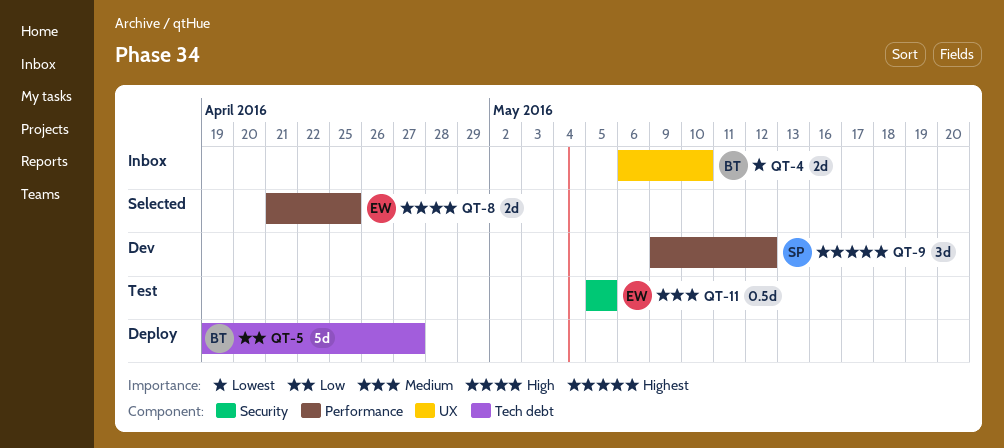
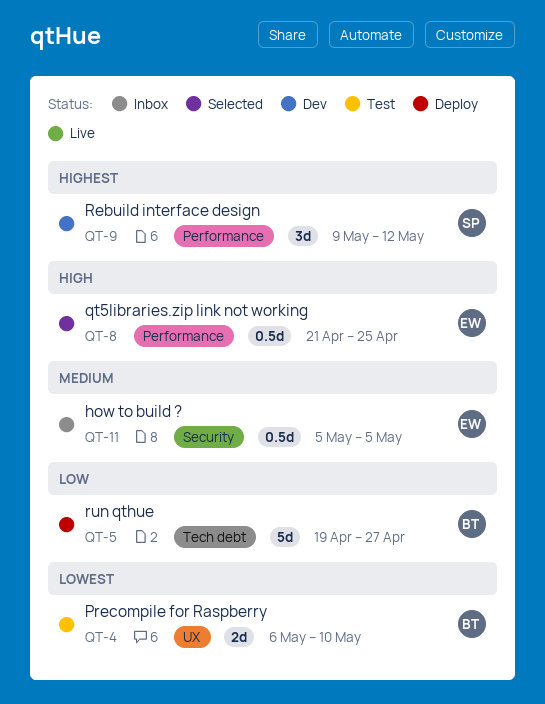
QT-4, status: Inbox -> Test
QT-8, estimate: 2d -> 0.5d
QT-11, status: Test -> Inbox

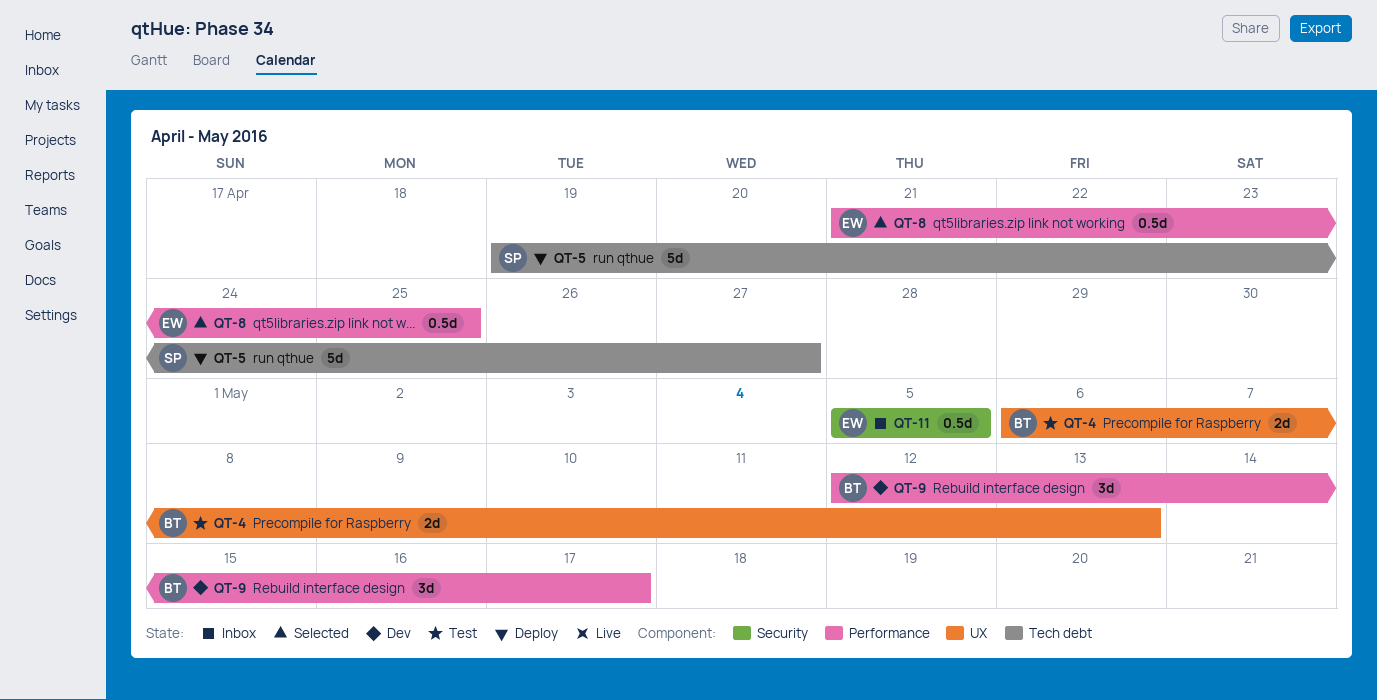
QT-4, due: May 10 -> May 13
QT-5, owner: BT -> SP
QT-9, owner: SP -> BT
QT-9, start: May 9 -> May 12
QT-9, due: May 12 -> May 17

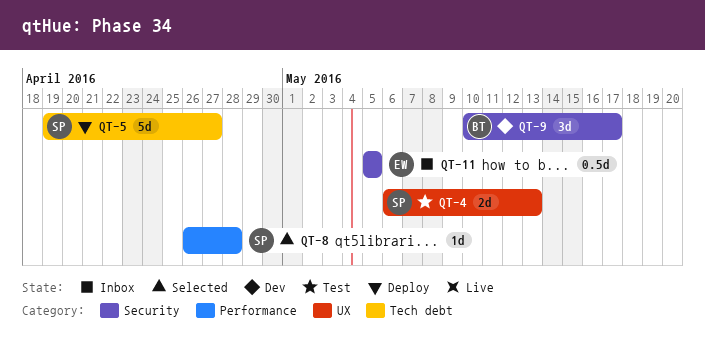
QT-4, owner: BT -> SP
QT-8, owner: EW -> SP
QT-8, estimate: 0.5d -> 1d
QT-8, start: Apr 21 -> Apr 26
QT-8, due: Apr 25 -> Apr 28
QT-9, label: Performance -> Security
QT-9, start: May 12 -> May 10

